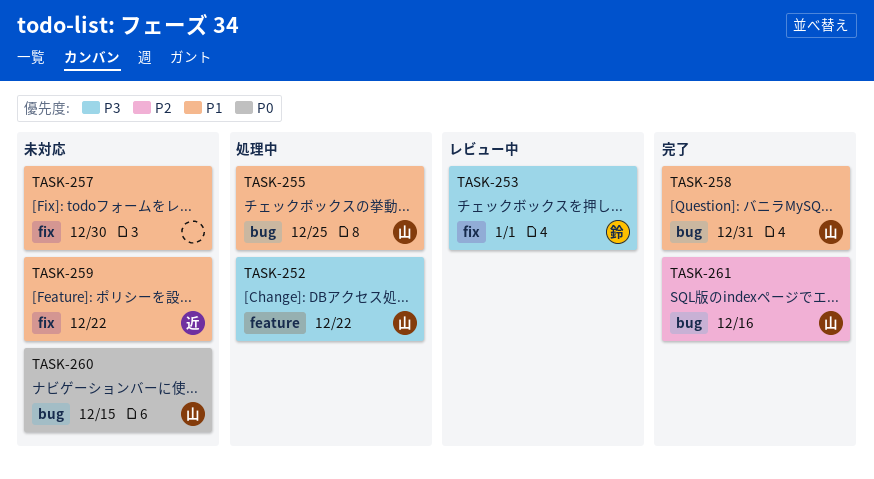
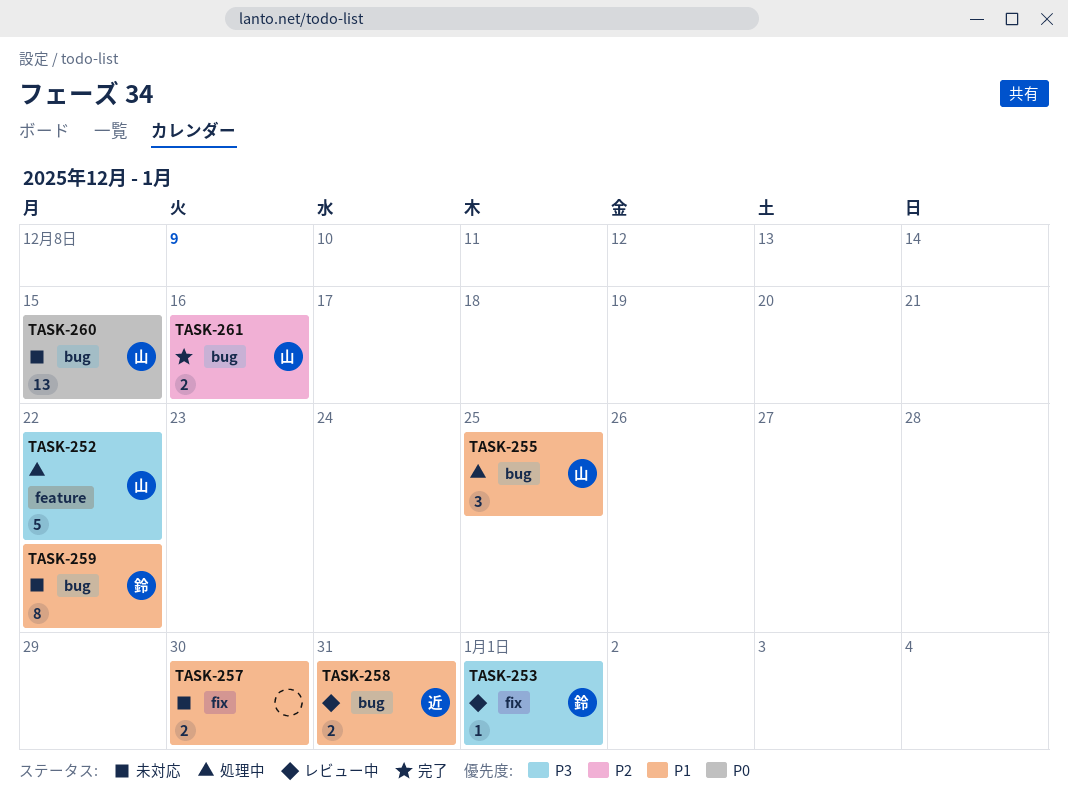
TASK-258, status: 完了 -> レビュー中
TASK-258, owner: 山 -> 近
TASK-259, owner: 近 -> 鈴
TASK-259, label: fix -> bug

